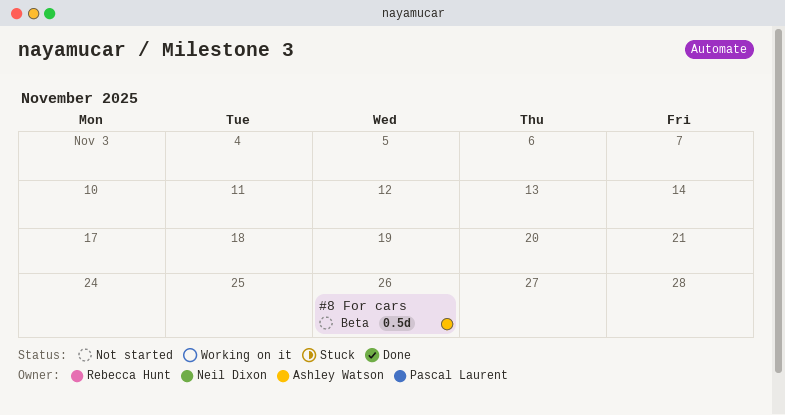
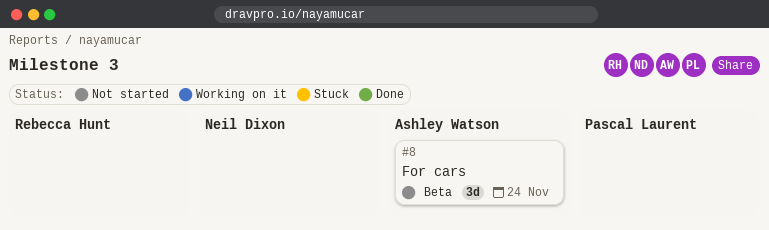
#8, estimate: 0.5d -> 3d
#8, due: Nov 26 -> Nov 24

